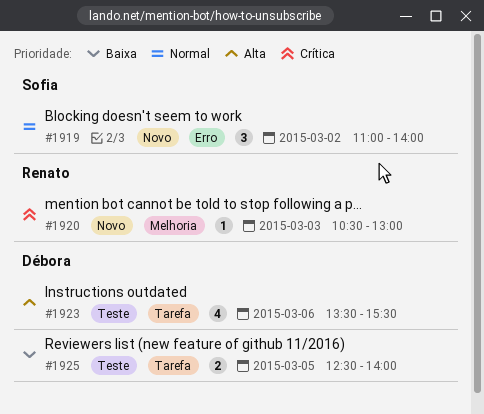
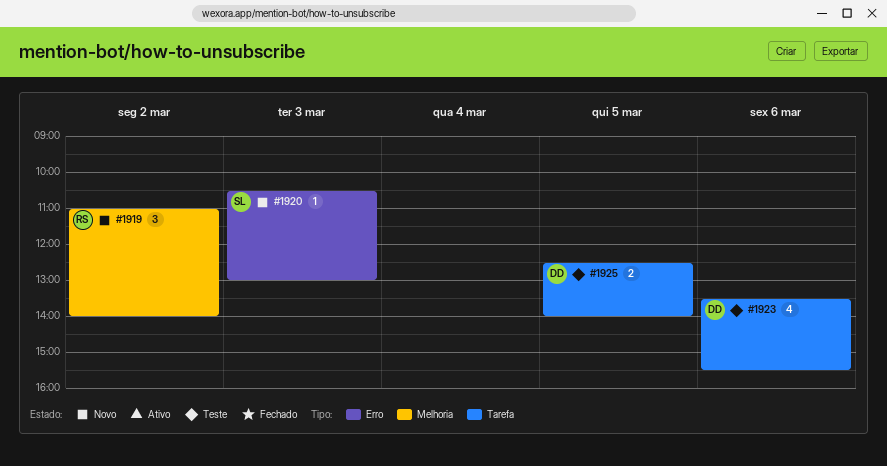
#1919, owner: Sofia -> Renato
#1919, label: Erro -> Melhoria
#1920, owner: Renato -> Sofia
#1920, label: Melhoria -> Erro

